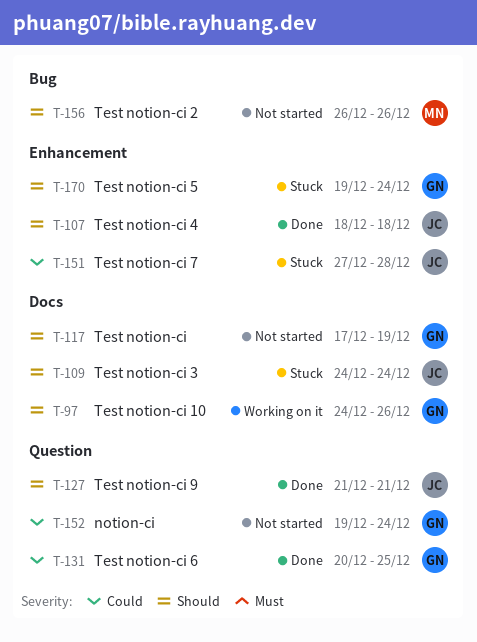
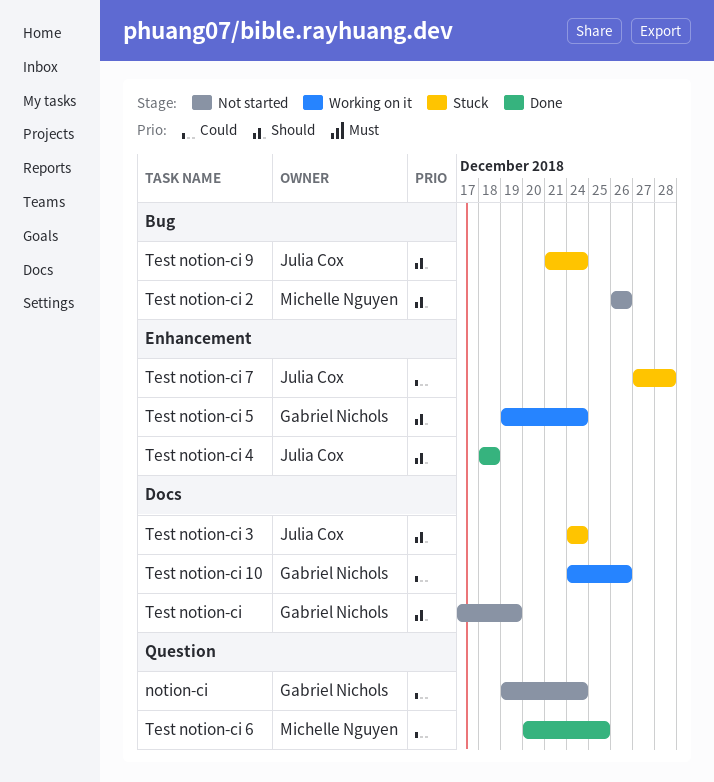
Test notion-ci 10, priority: Should -> Could
Test notion-ci 5, status: Stuck -> Working on it
Test notion-ci 6, owner: Gabriel Nichols -> Michelle Nguyen
Test notion-ci 9, status: Done -> Stuck
Test notion-ci 9, label: Question -> Bug
Test notion-ci 9, due: Dec 21 -> Dec 24

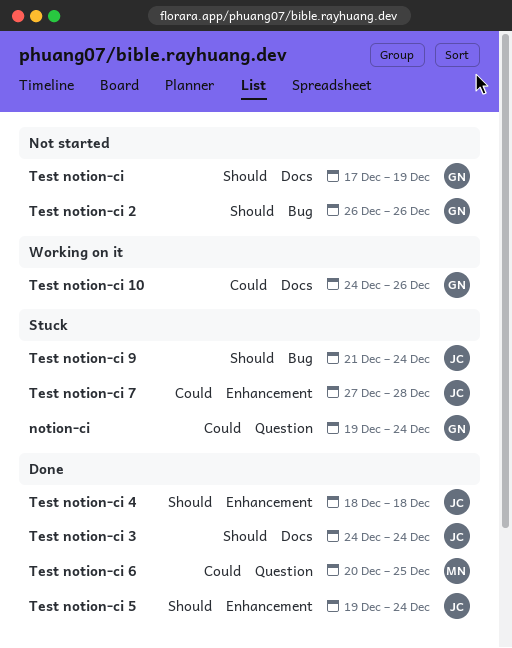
notion-ci, status: Not started -> Stuck
Test notion-ci 2, owner: Michelle Nguyen -> Gabriel Nichols
Test notion-ci 3, status: Stuck -> Done
Test notion-ci 5, status: Working on it -> Done
Test notion-ci 5, owner: Gabriel Nichols -> Julia Cox

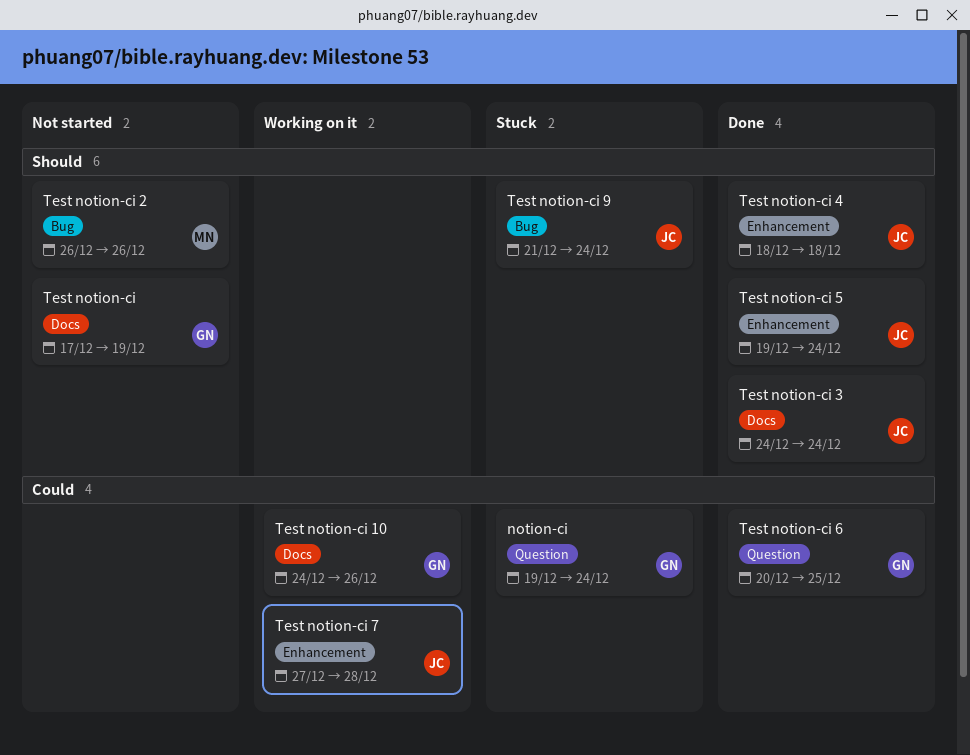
Test notion-ci 2, owner: GN -> MN
Test notion-ci 6, owner: MN -> GN
Test notion-ci 7, status: Stuck -> Working on it

